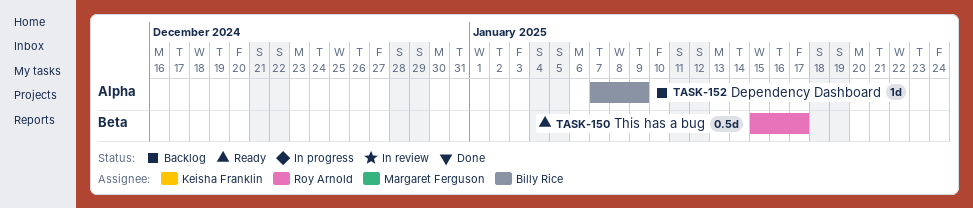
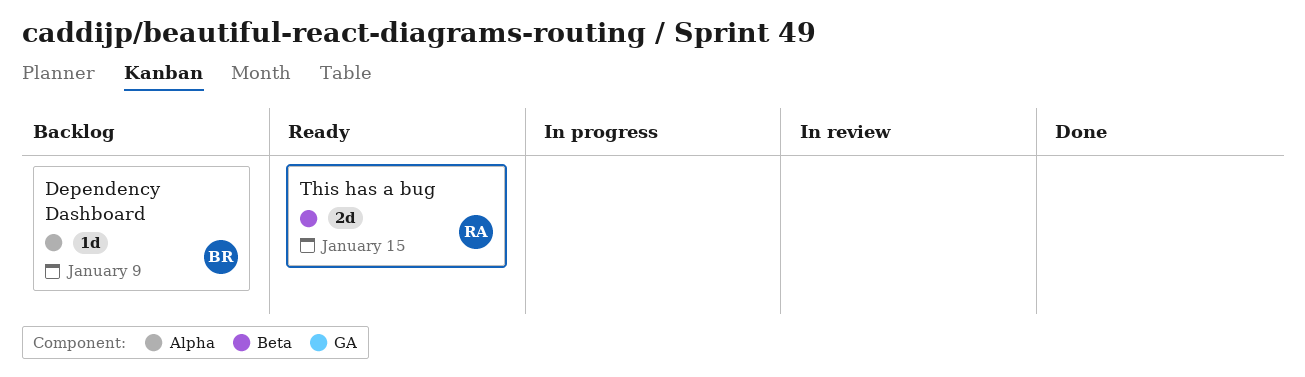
This has a bug, estimate: 0.5d -> 2d
This has a bug, due: Jan 17 -> Jan 15

